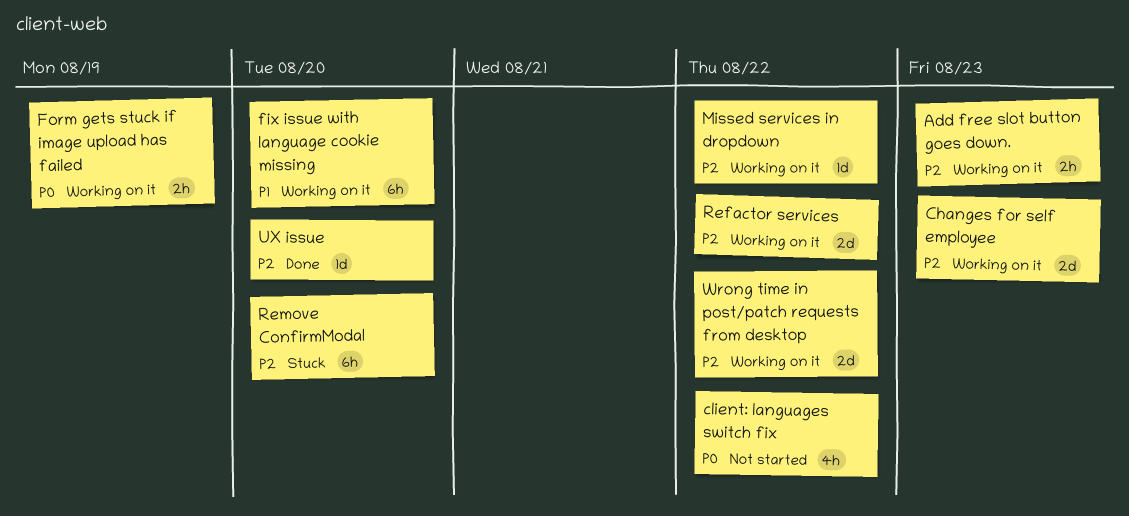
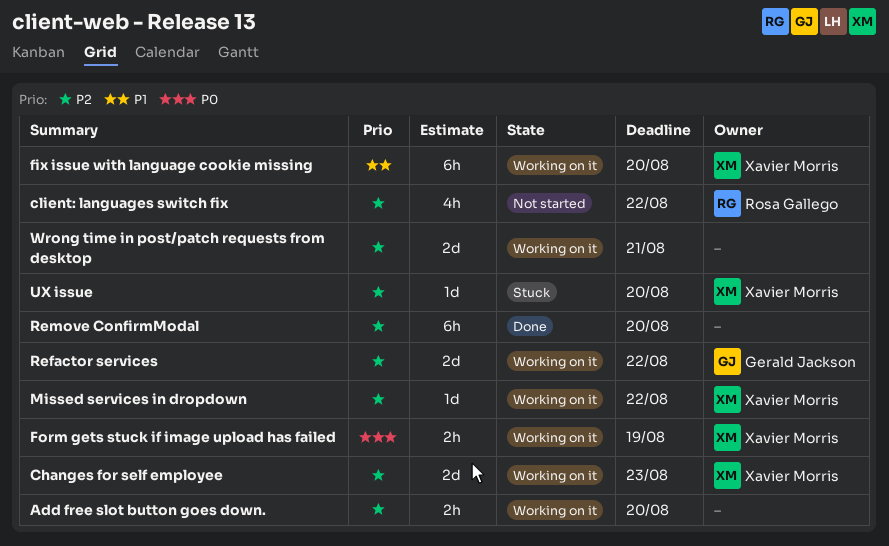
Add free slot button goes down., due: Aug 23 -> Aug 20
client: languages switch fix, priority: P0 -> P2
Remove ConfirmModal, status: Stuck -> Done
UX issue, status: Done -> Stuck
Wrong time in post/patch requests from desktop, due: Aug 22 -> Aug 21

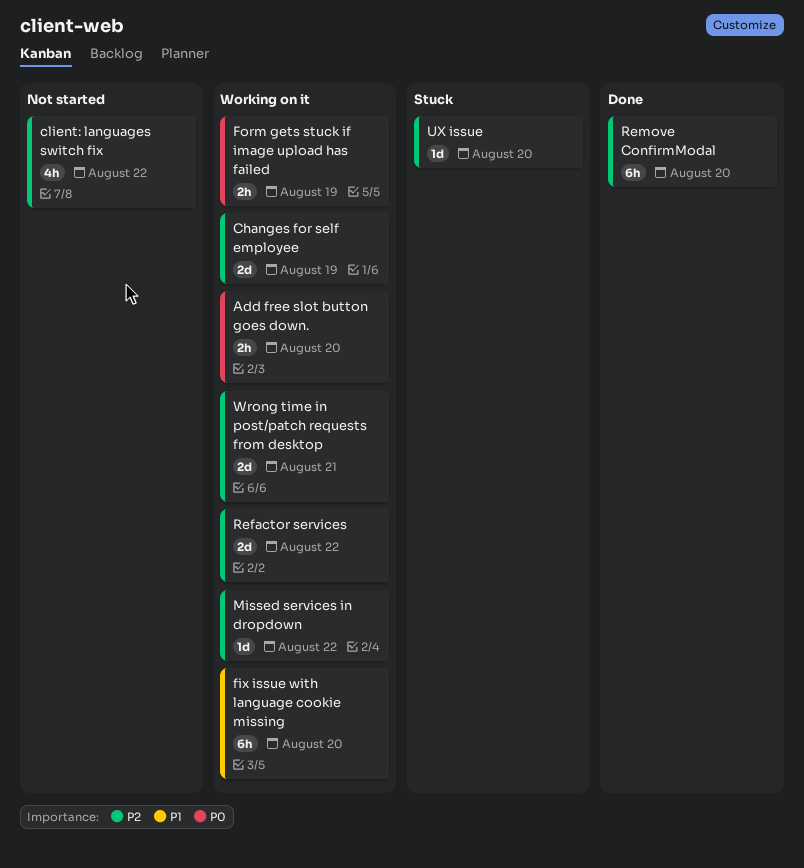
Add free slot button goes down., priority: P2 -> P0
Changes for self employee, due: Aug 23 -> Aug 19

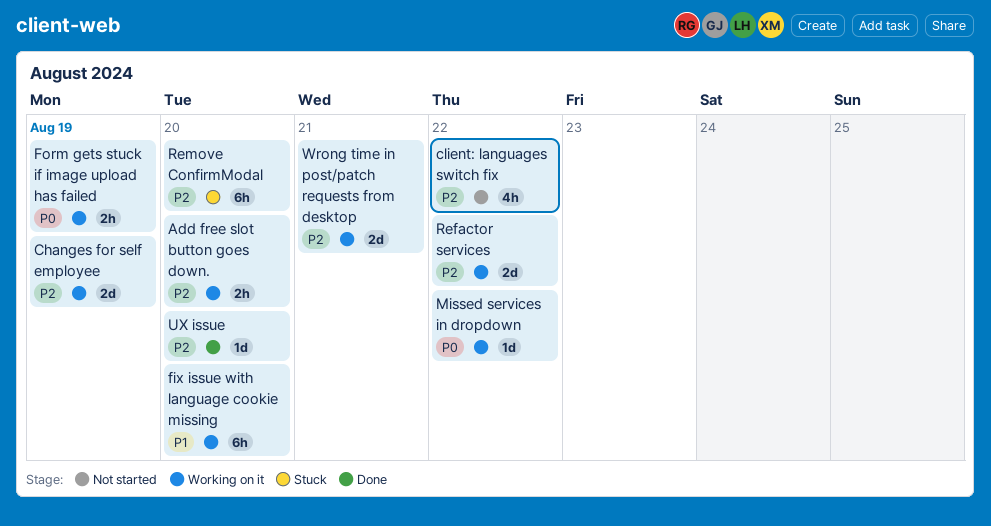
Add free slot button goes down., priority: P0 -> P2
Missed services in dropdown, priority: P2 -> P0
Remove ConfirmModal, status: Done -> Stuck
UX issue, status: Stuck -> Done

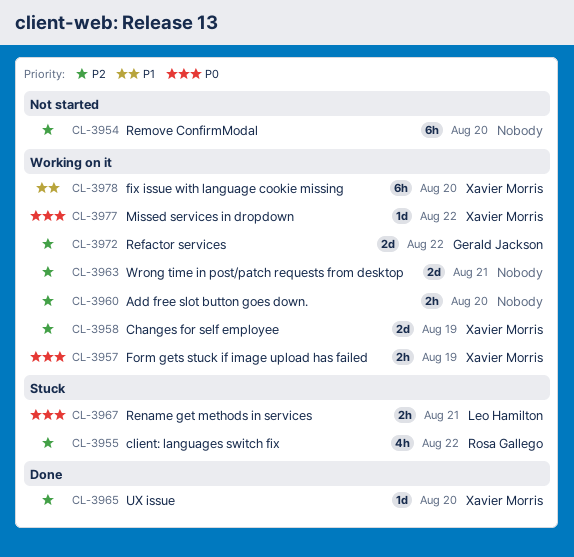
client: languages switch fix, status: Not started -> Stuck
Remove ConfirmModal, status: Stuck -> Not started
Rename get methods in services: none -> present

